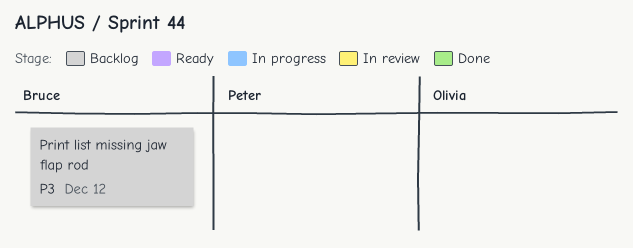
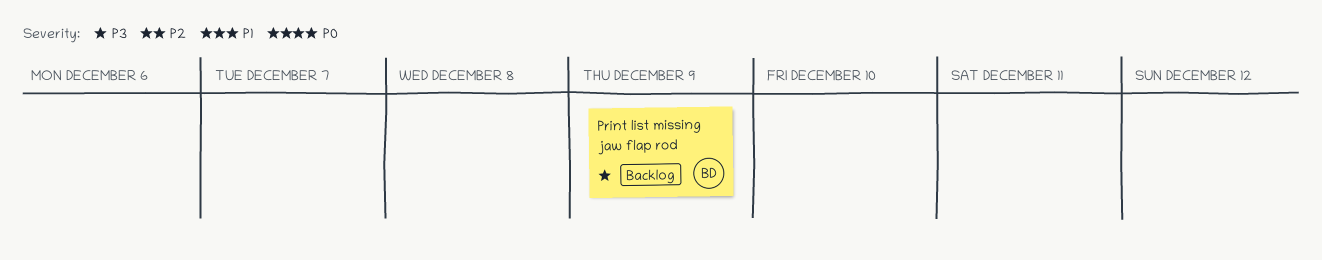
Print list missing jaw flap rod, due: Dec 12 -> Dec 9

